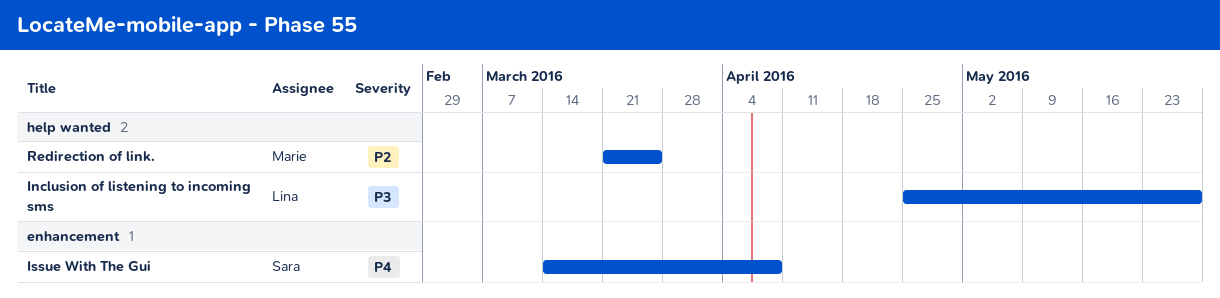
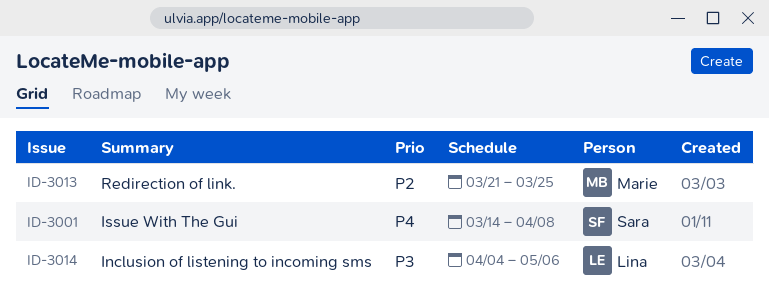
Inclusion of listening to incoming sms, start: Apr 25 -> Apr 4
Inclusion of listening to incoming sms, due: May 27 -> May 6

